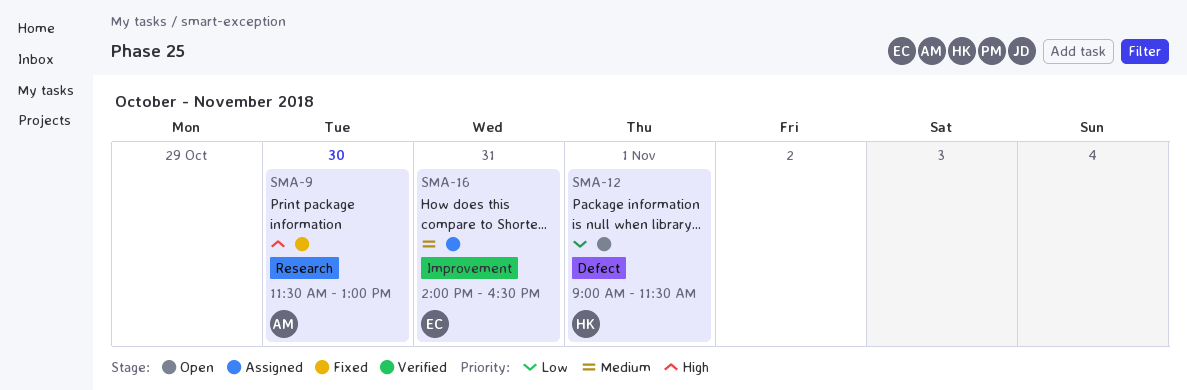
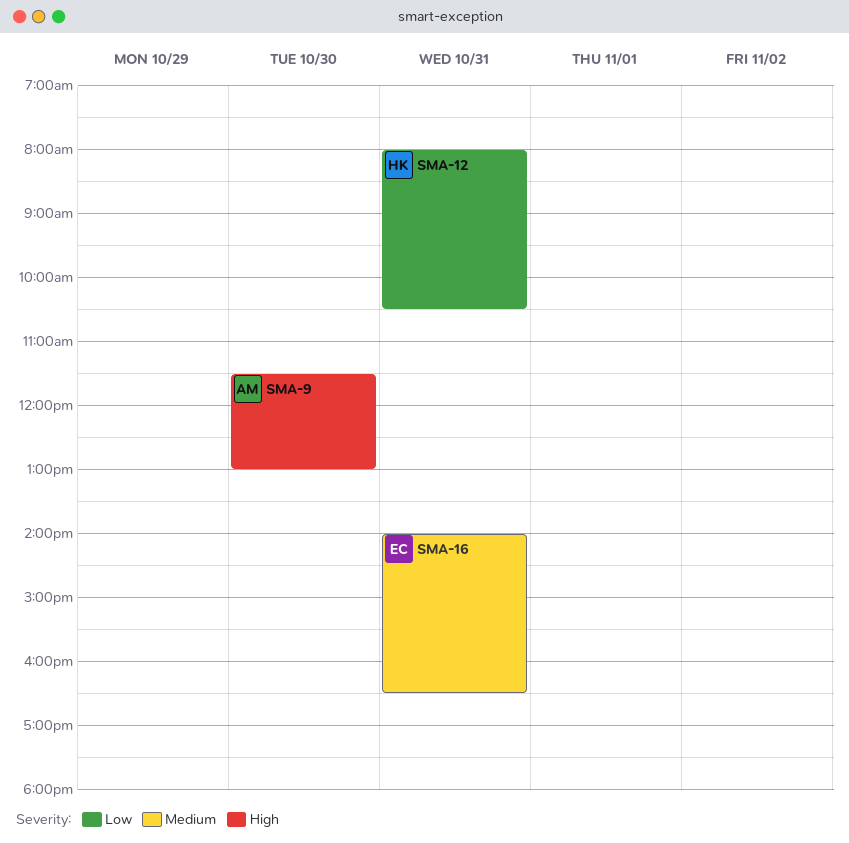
SMA-12, day: Nov 1 -> Oct 31
SMA-12, begins: 09:00 -> 08:00
SMA-12, ends: 11:30 -> 10:30

